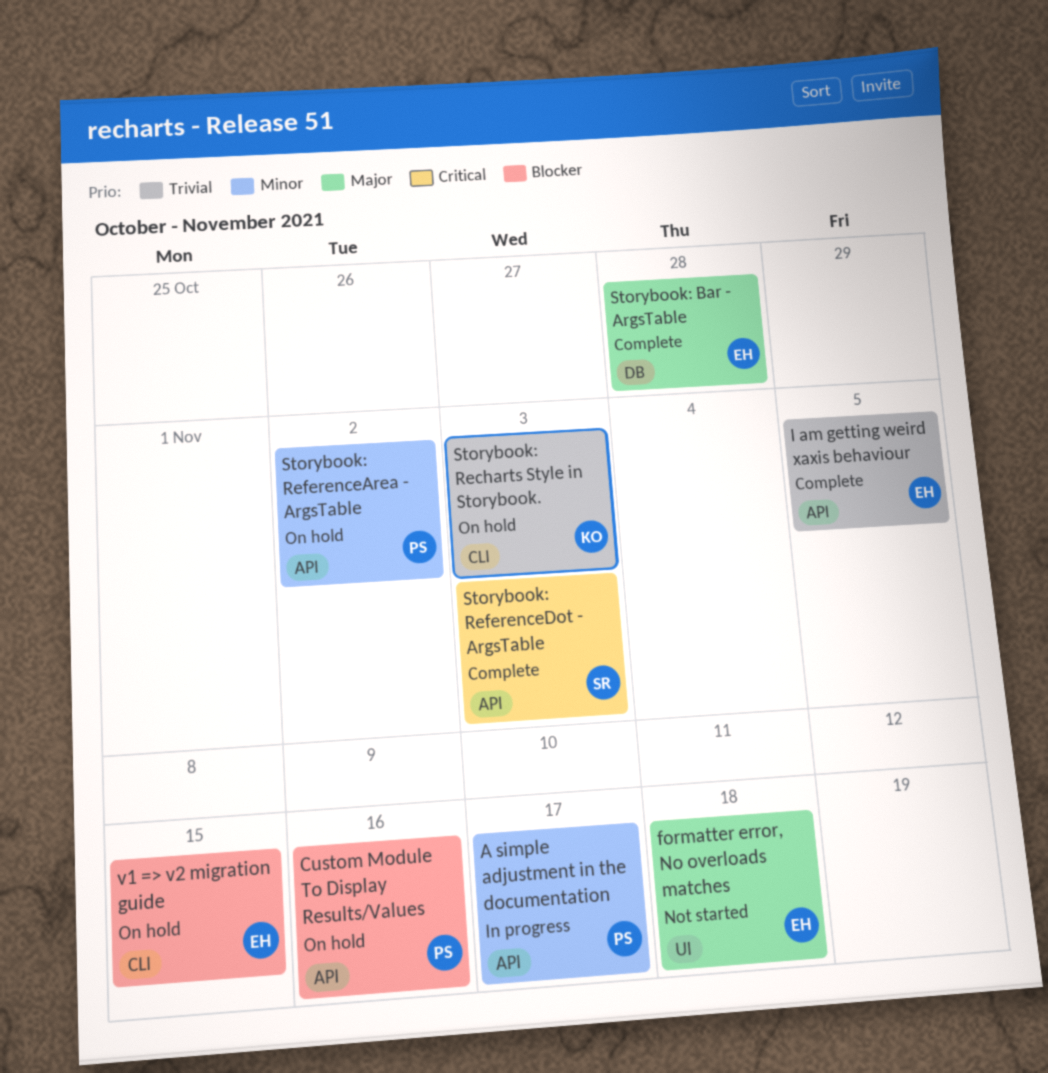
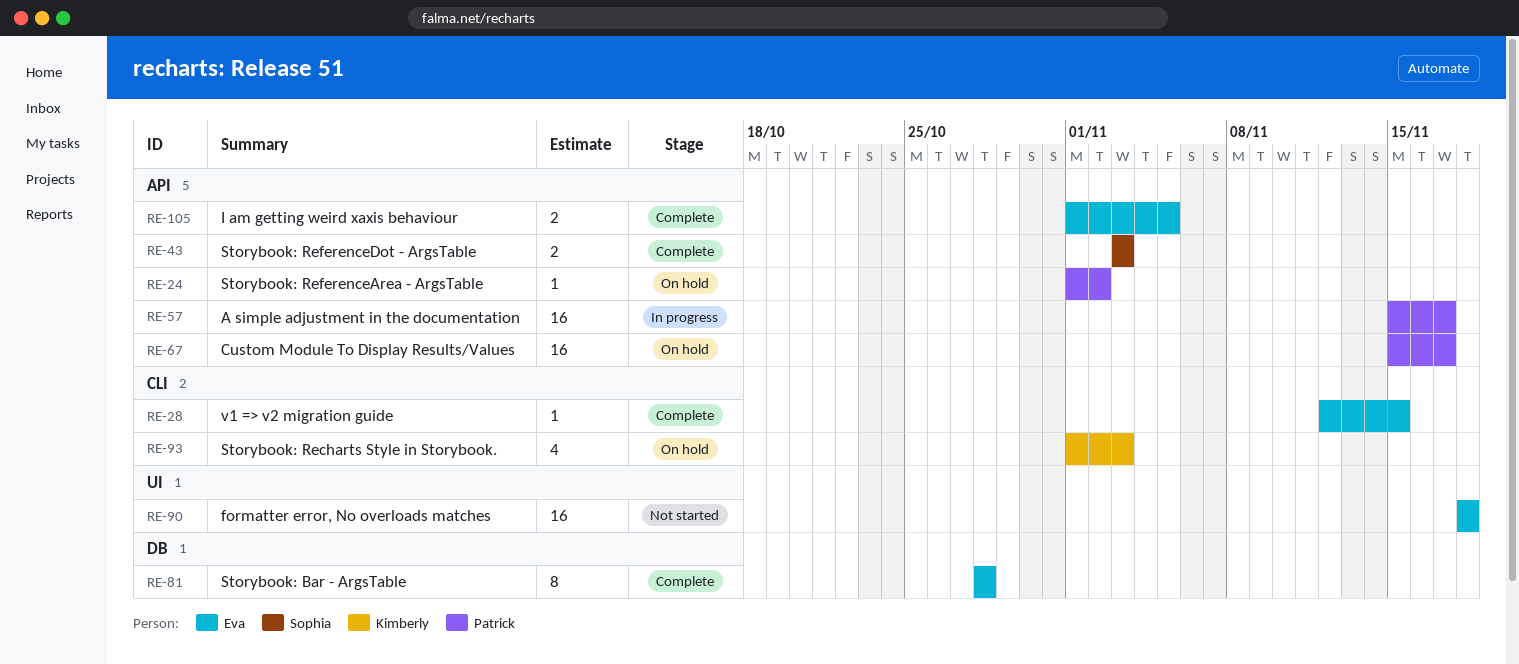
Custom Module To Display Results/Values, due: Nov 16 -> Nov 17
v1 => v2 migration guide, status: On hold -> Complete

